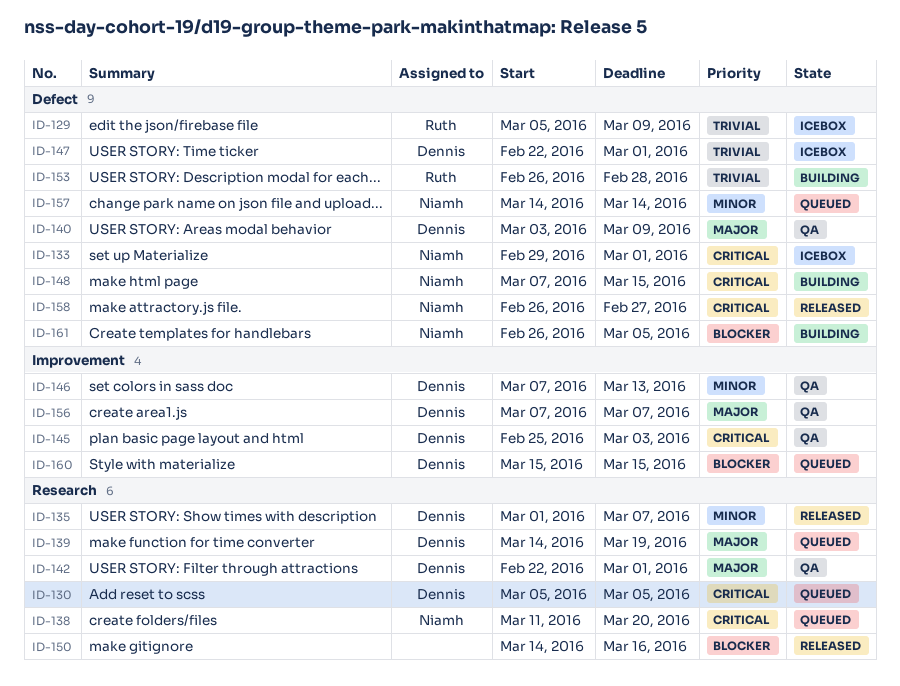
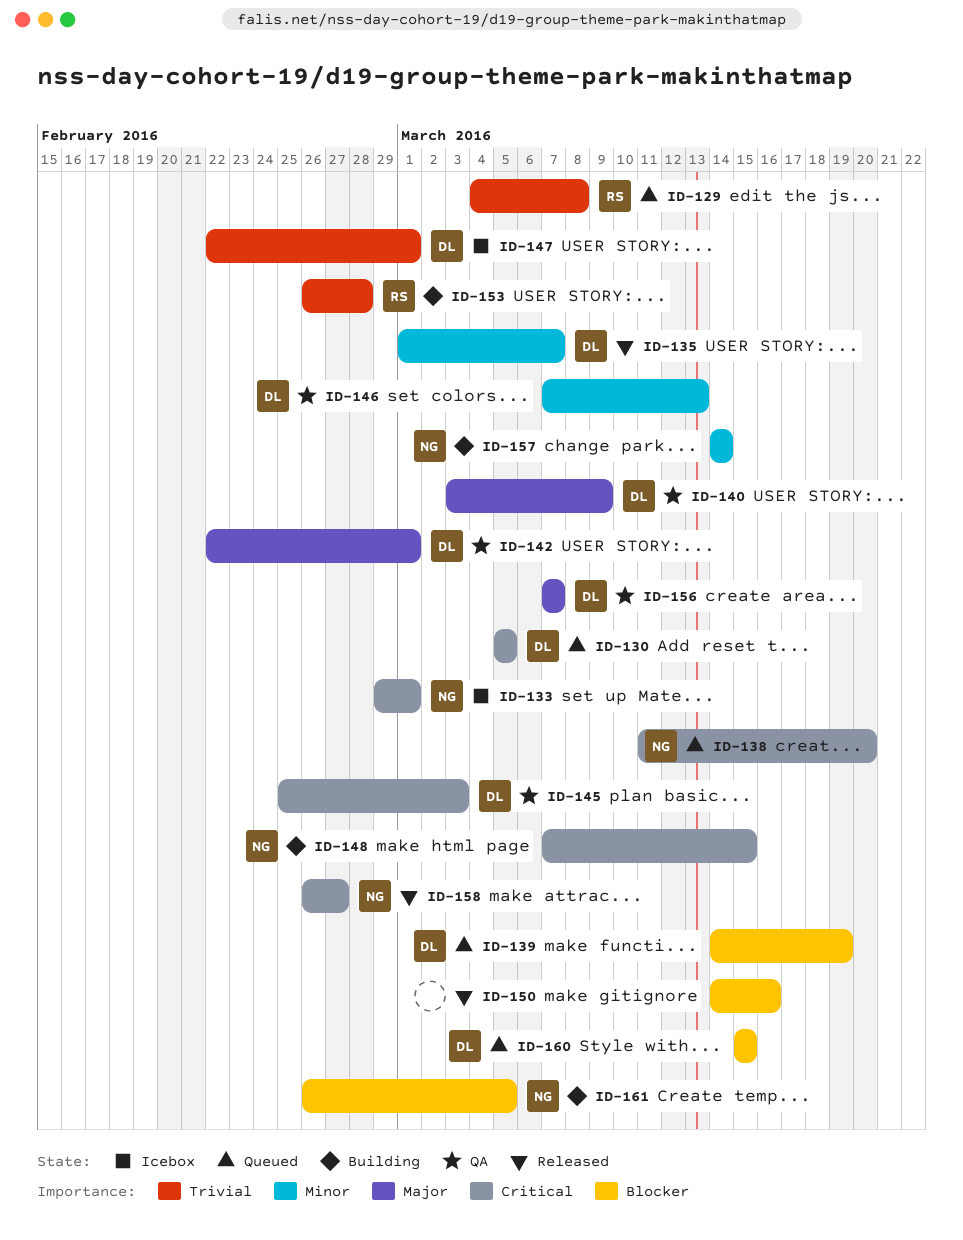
ID-129, status: Icebox -> Queued
ID-129, start: Mar 5 -> Mar 4
ID-129, due: Mar 9 -> Mar 8
ID-139, priority: Major -> Blocker
ID-157, status: Queued -> Building

